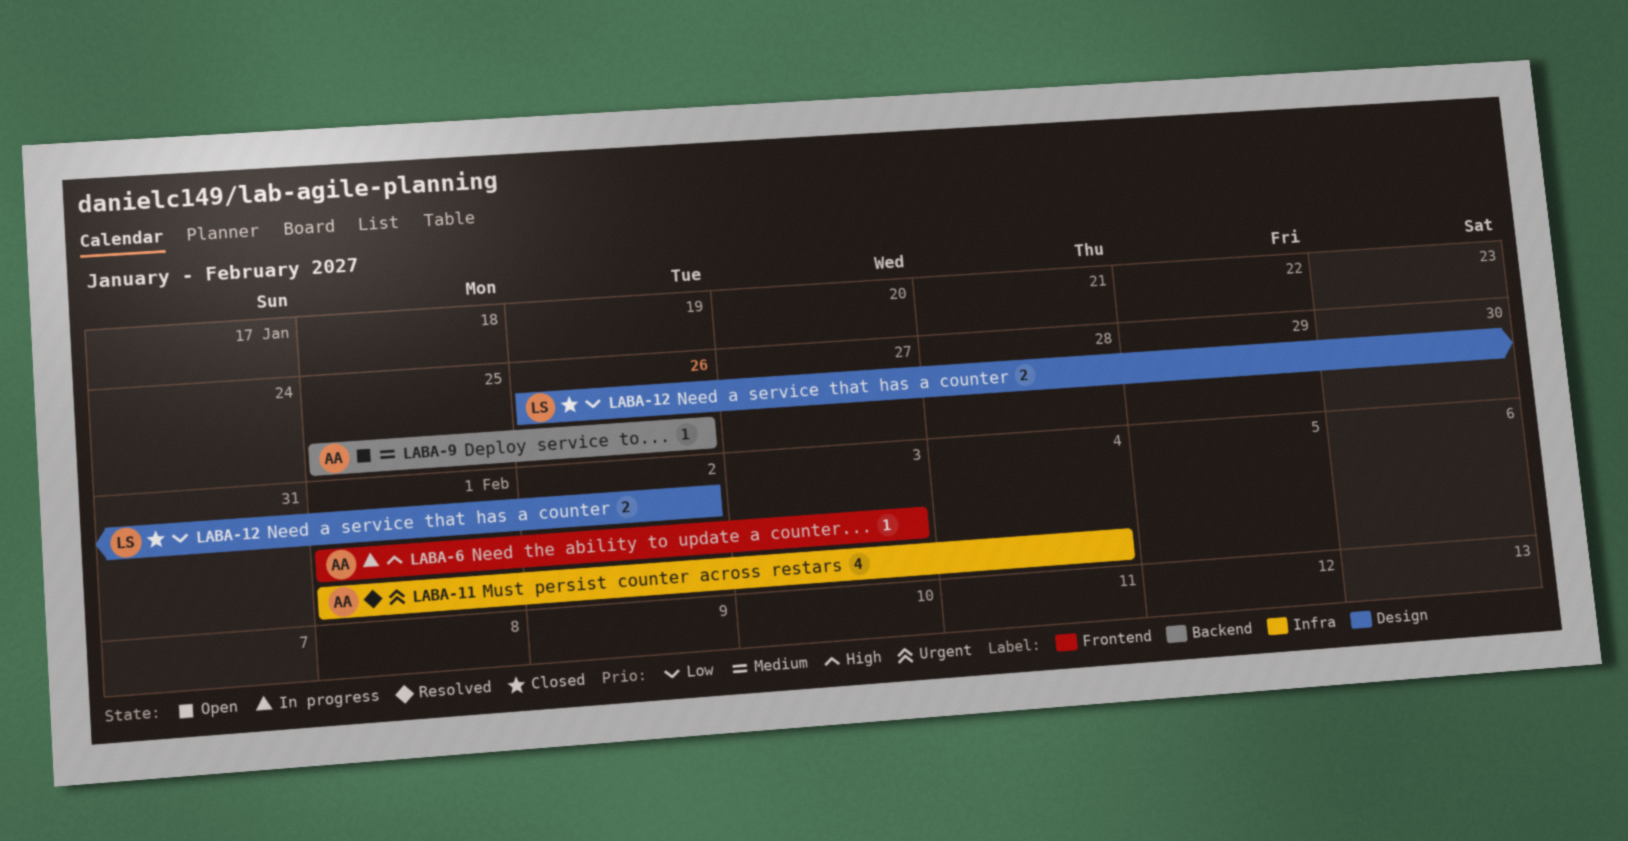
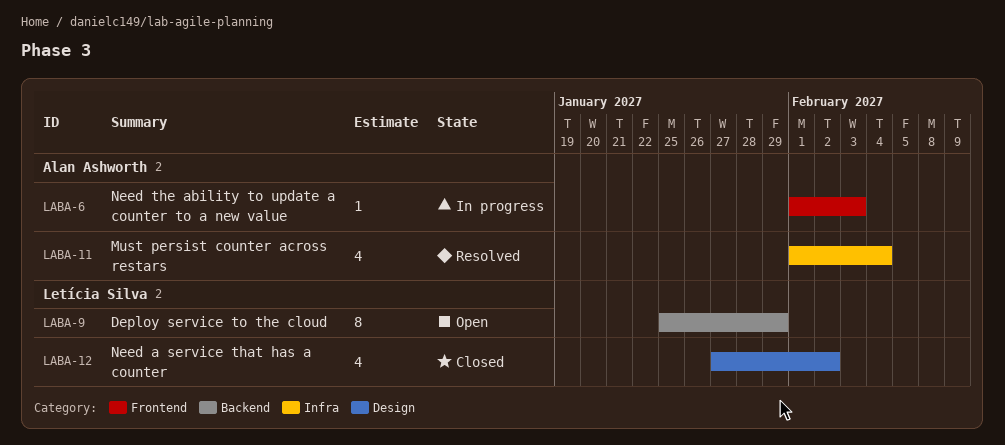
LABA-9, owner: Alan Ashworth -> Letícia Silva
LABA-9, estimate: 1 -> 8
LABA-9, due: Jan 26 -> Jan 29
LABA-12, estimate: 2 -> 4
LABA-12, start: Jan 26 -> Jan 27

